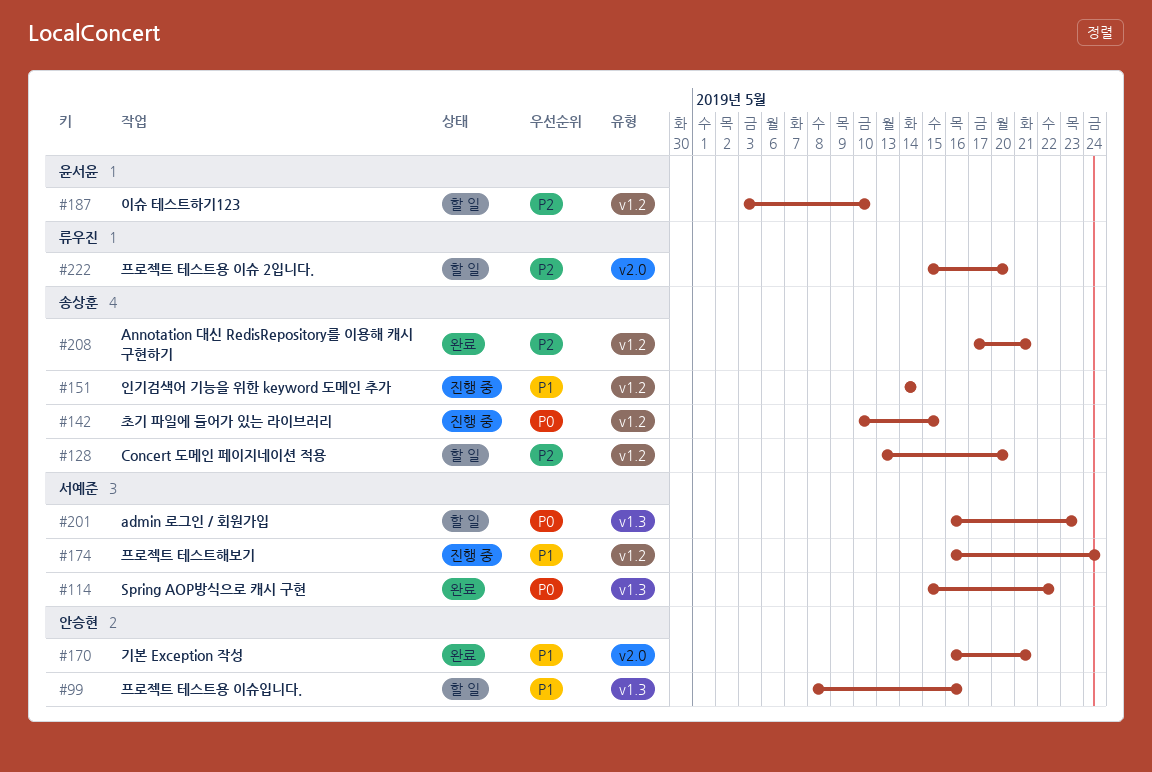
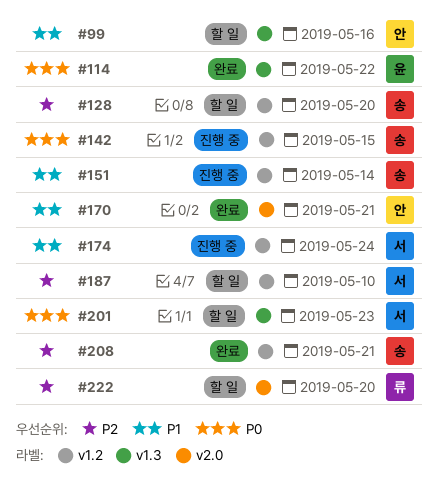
#114, owner: 서예준 -> 윤서윤
#187, owner: 윤서윤 -> 서예준

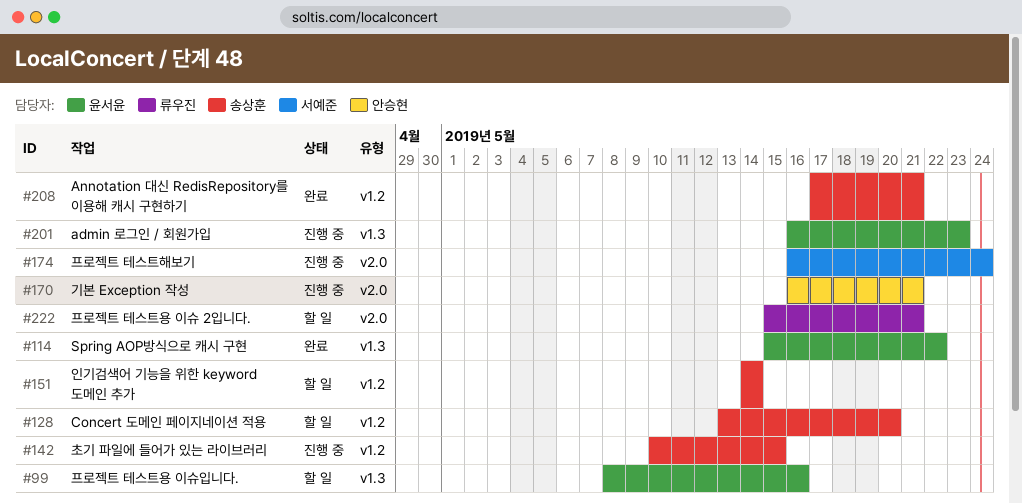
#99, owner: 안승현 -> 윤서윤
#151, status: 진행 중 -> 할 일
#170, status: 완료 -> 진행 중
#174, label: v1.2 -> v2.0
#187: present -> none
#201, status: 할 일 -> 진행 중
#201, owner: 서예준 -> 윤서윤
#222, due: May 20 -> May 21

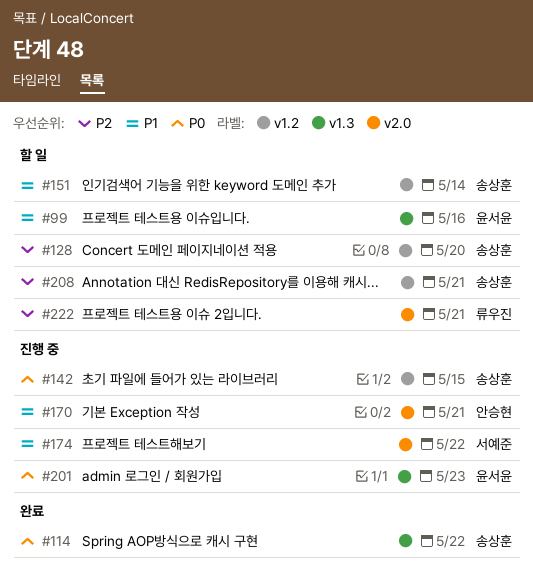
#114, owner: 윤서윤 -> 송상훈
#174, due: May 24 -> May 22
#208, status: 완료 -> 할 일

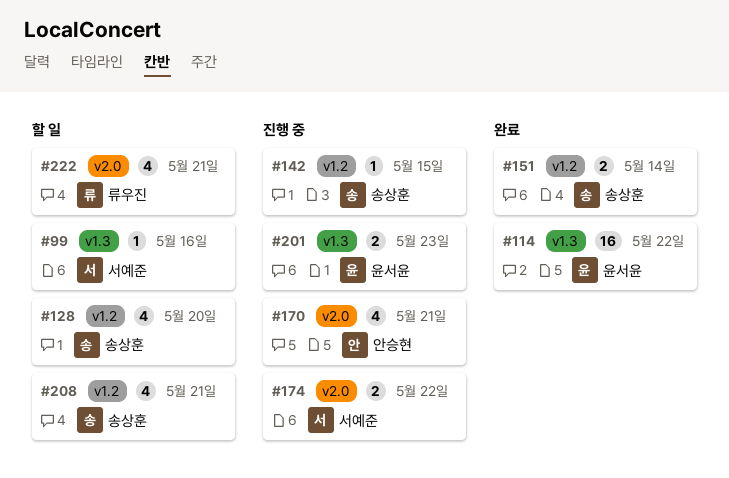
#99, owner: 윤서윤 -> 서예준
#114, owner: 송상훈 -> 윤서윤
#151, status: 할 일 -> 완료

